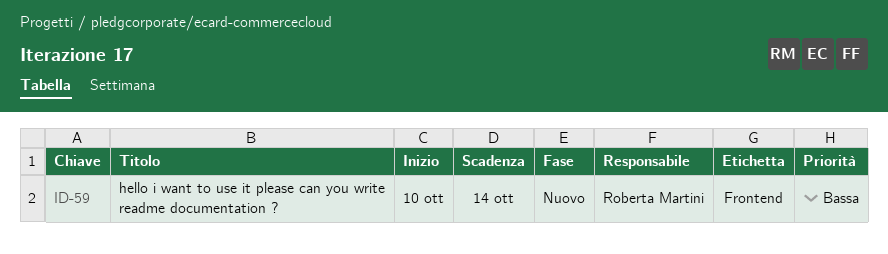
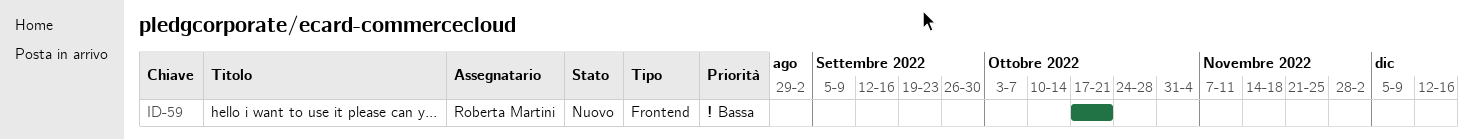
ID-59, start: Oct 10 -> Oct 17
ID-59, due: Oct 14 -> Oct 21

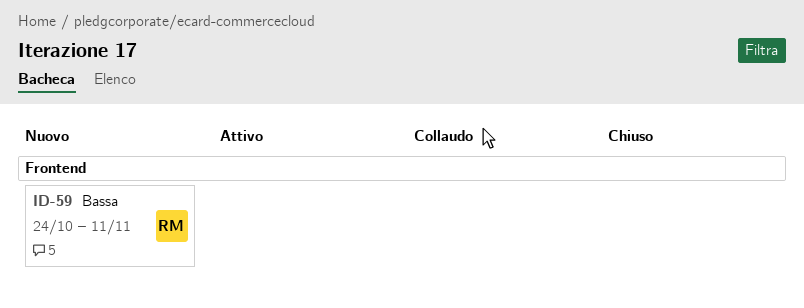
ID-59, start: Oct 17 -> Oct 24
ID-59, due: Oct 21 -> Nov 11

